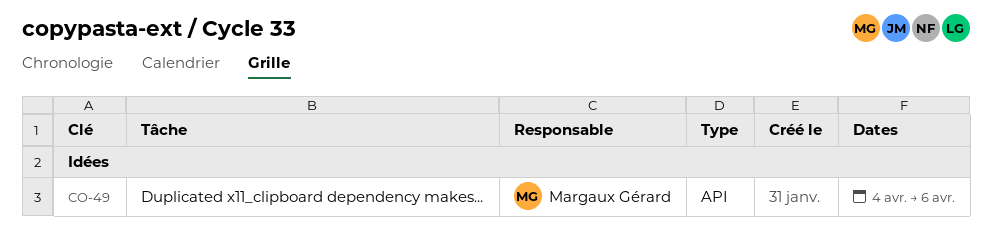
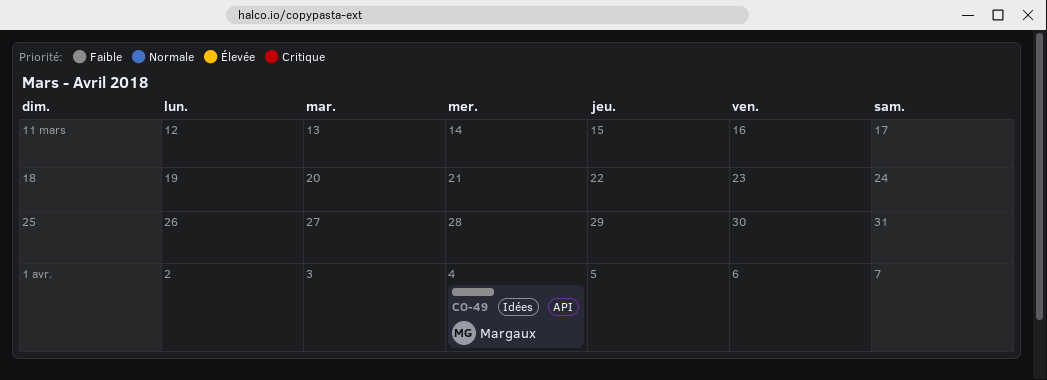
CO-49, due: Apr 6 -> Apr 4

